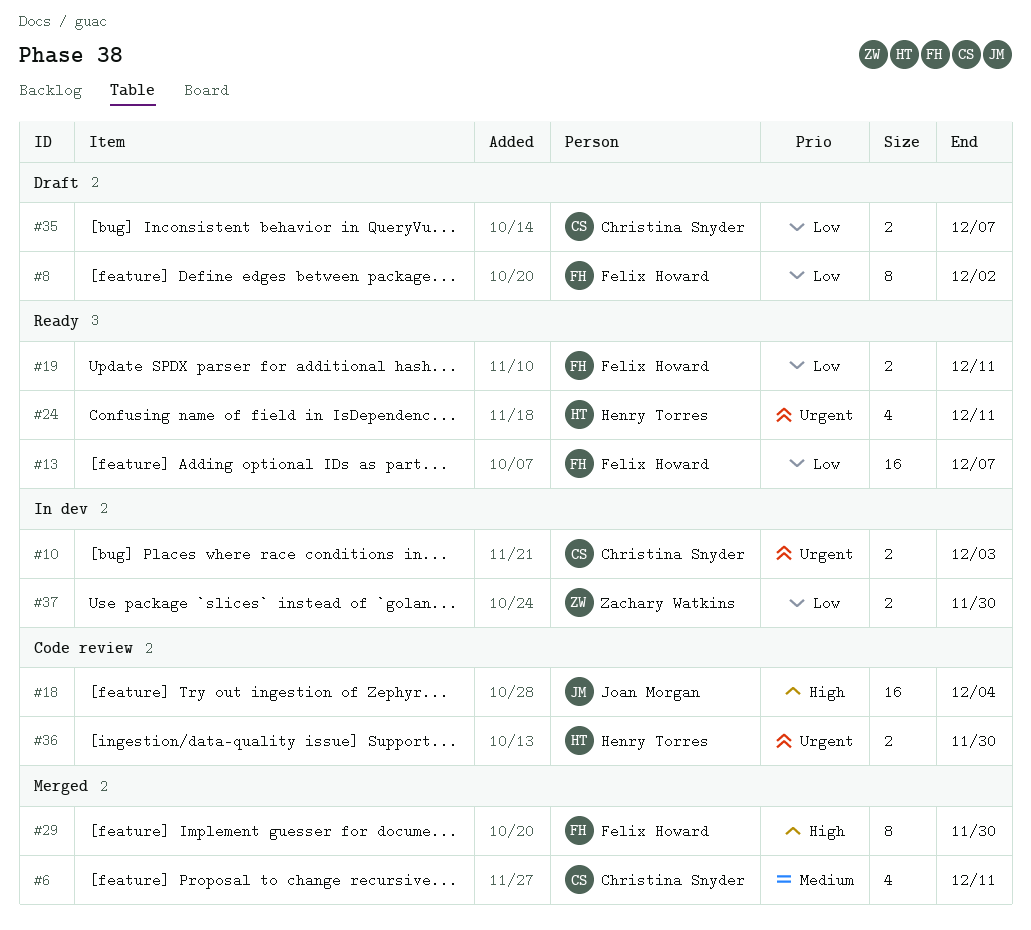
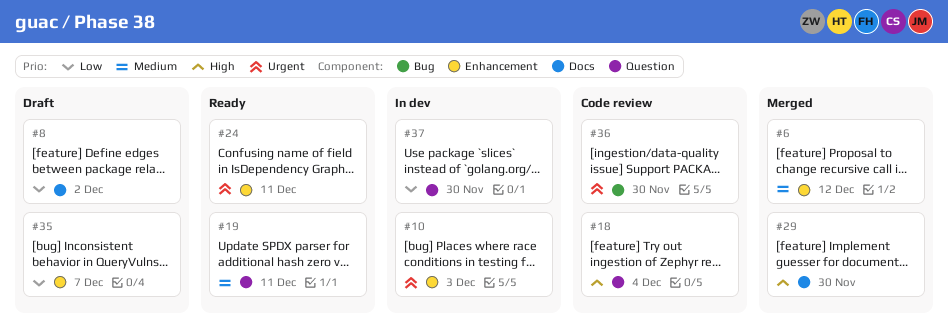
#6, due: Dec 11 -> Dec 12
#13: present -> none
#19, priority: Low -> Medium

